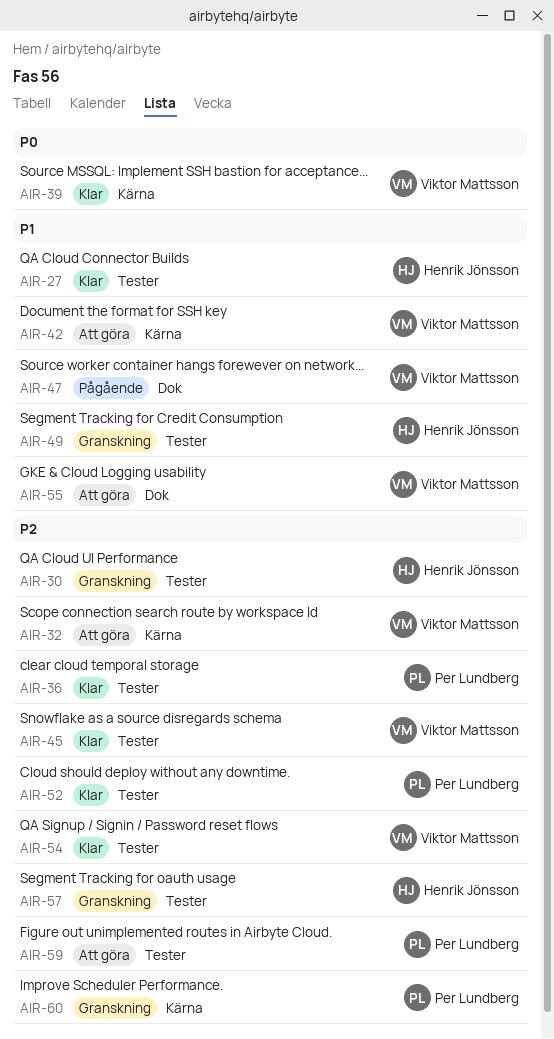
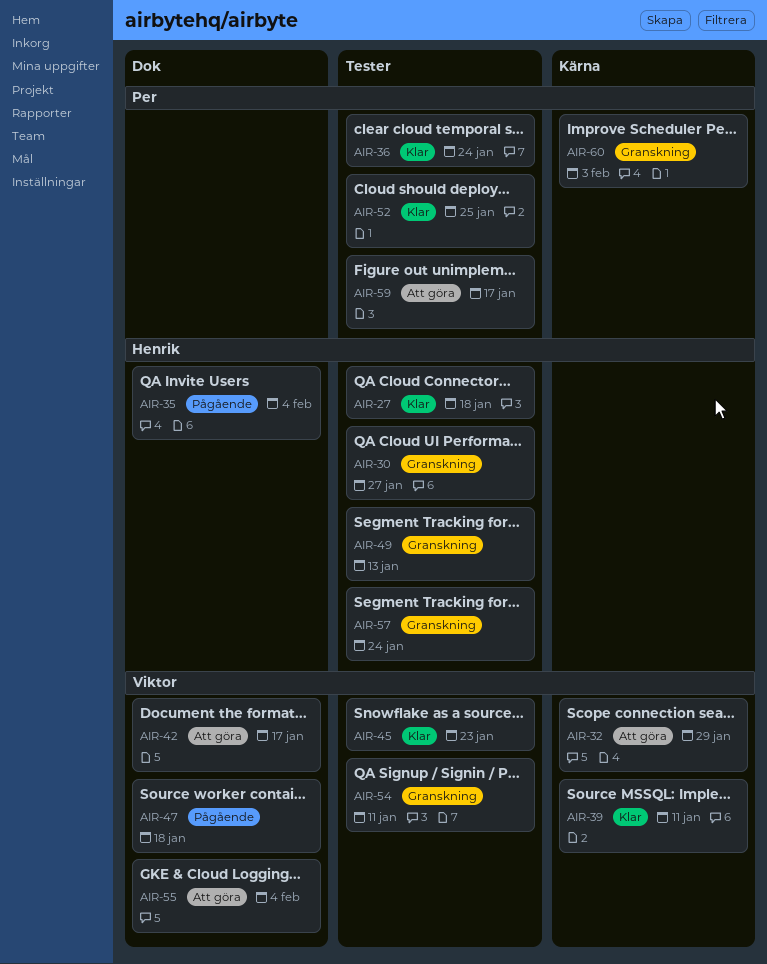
AIR-35: none -> present
AIR-42, label: Kärna -> Dok
AIR-54, status: Klar -> Granskning

